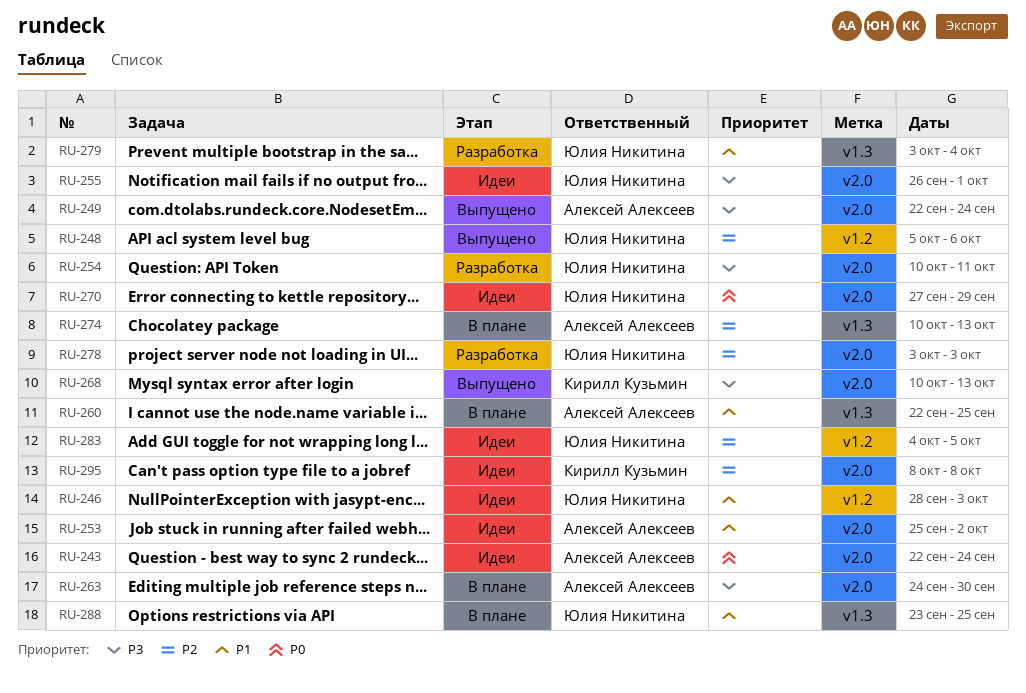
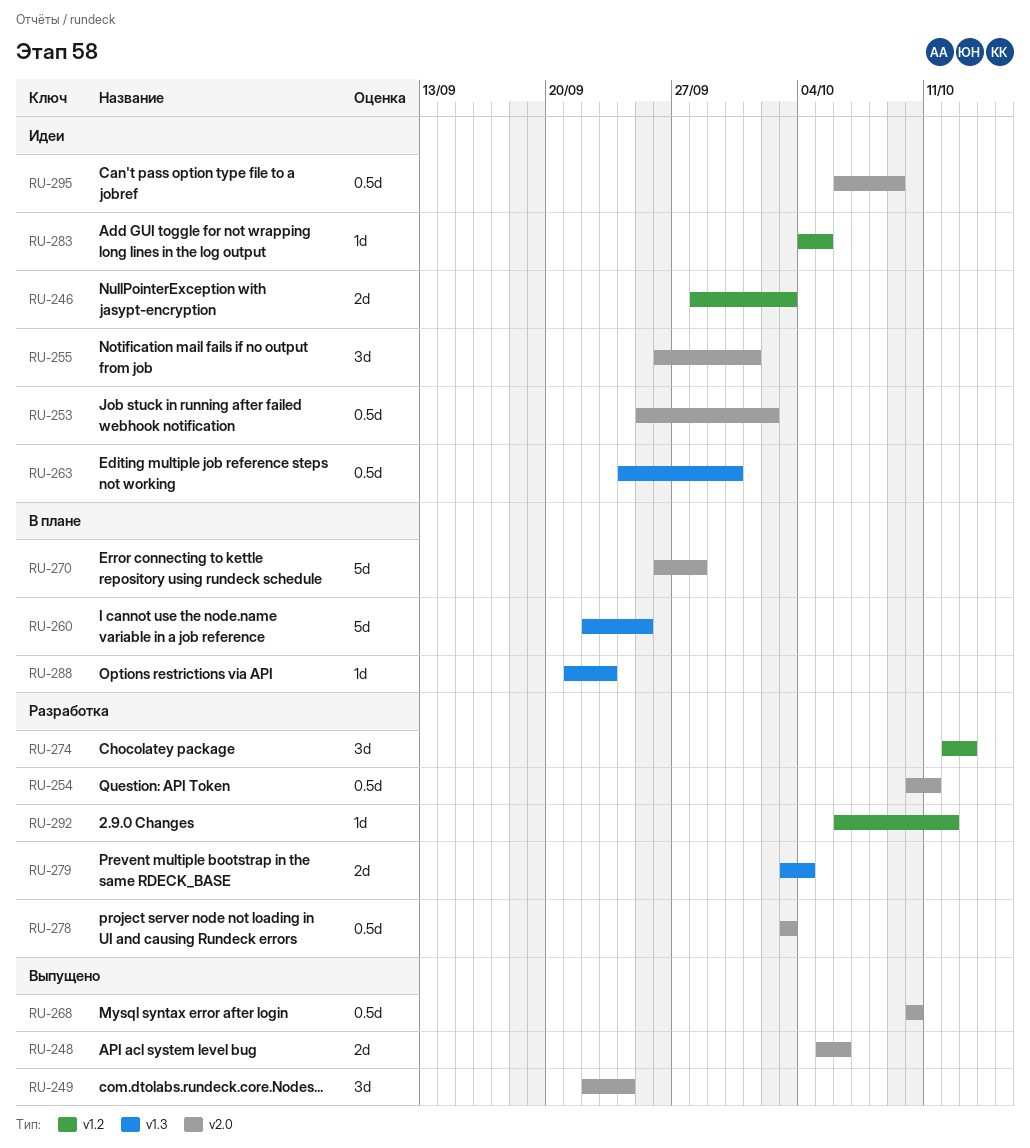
RU-243: present -> none
RU-248, label: v1.2 -> v2.0
RU-263, status: В плане -> Идеи
RU-263, label: v2.0 -> v1.3
RU-268, due: Oct 13 -> Oct 10
RU-270, status: Идеи -> В плане
RU-270, start: Sep 27 -> Sep 26
RU-270, due: Sep 29 -> Sep 28
RU-274, status: В плане -> Разработка
RU-274, label: v1.3 -> v1.2
RU-274, start: Oct 10 -> Oct 12
RU-288, start: Sep 23 -> Sep 21
RU-288, due: Sep 25 -> Sep 23
RU-292: none -> present
RU-295, start: Oct 8 -> Oct 6
RU-295, due: Oct 8 -> Oct 9

